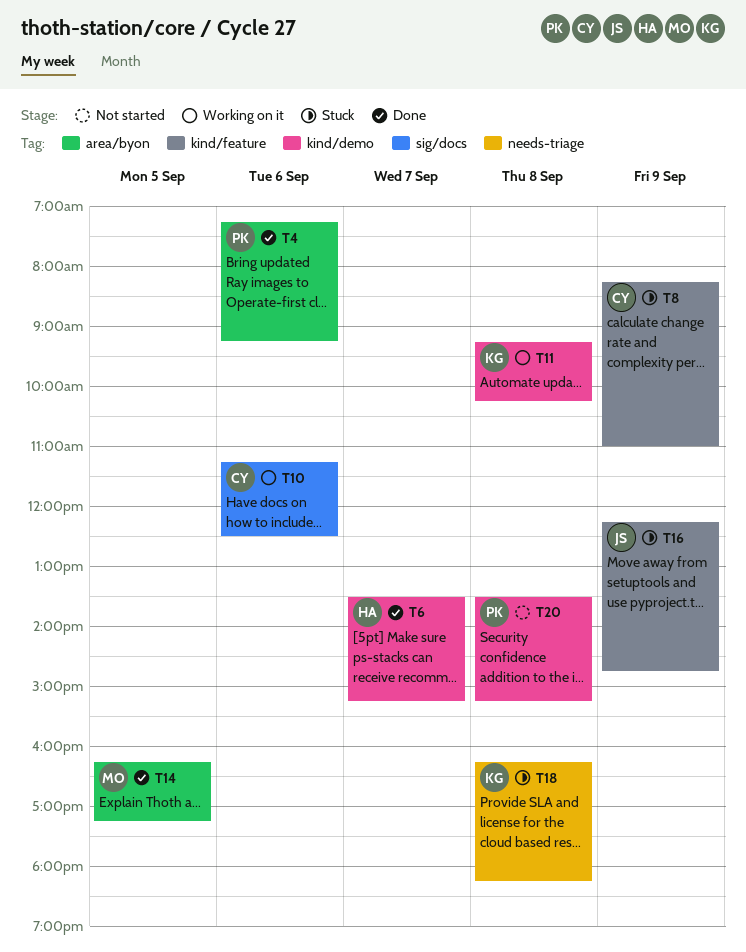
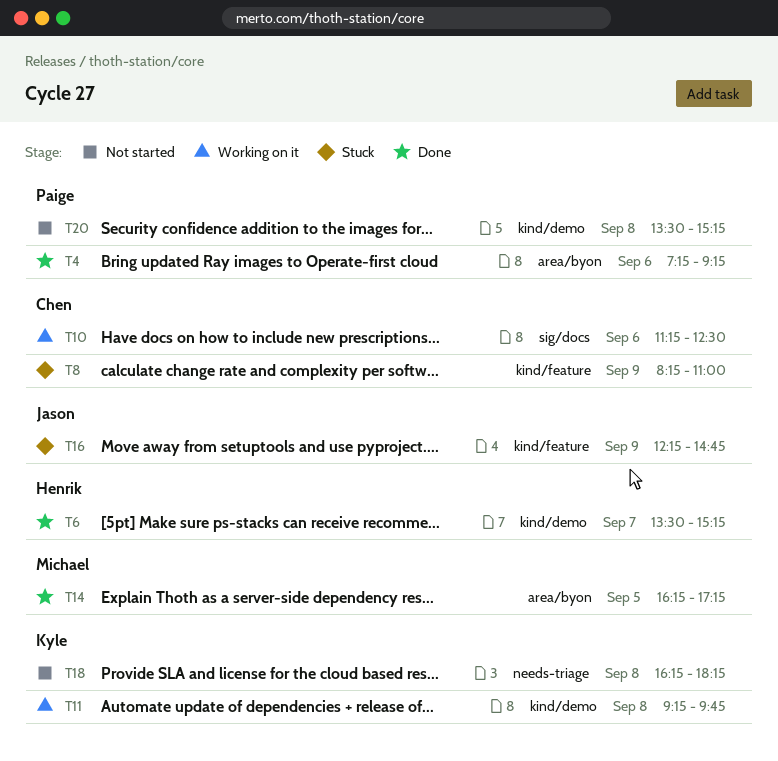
T11, ends: 10:15 -> 09:45
T18, status: Stuck -> Not started

